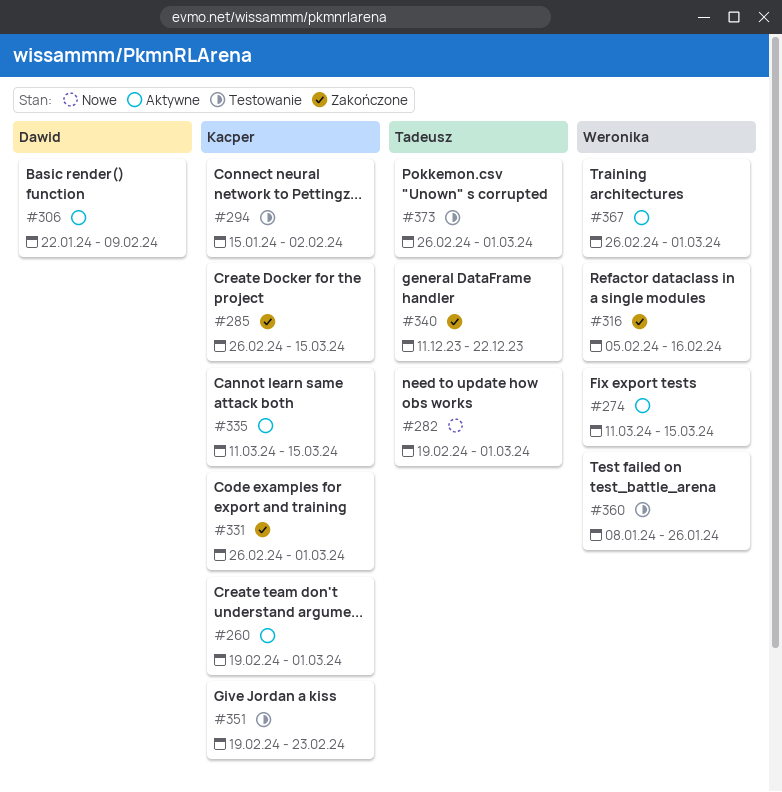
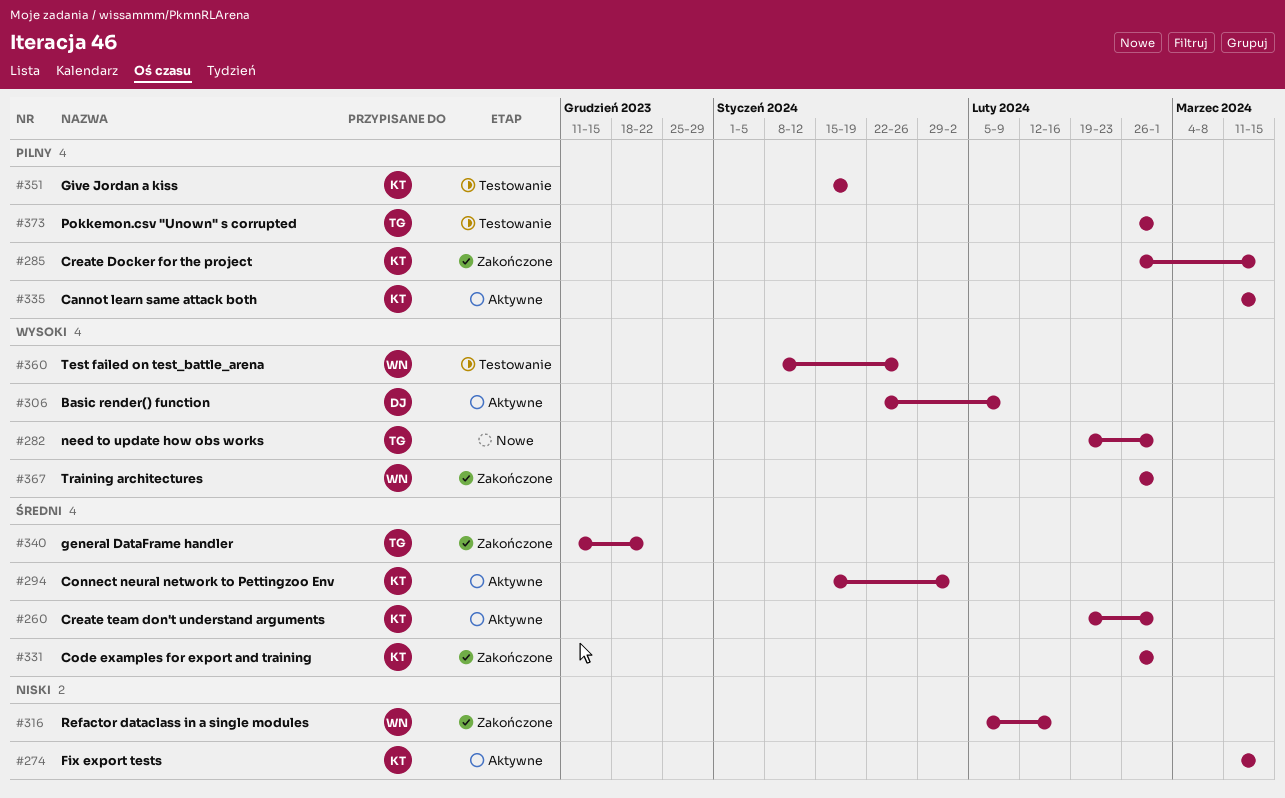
#274, owner: Weronika -> Kacper
#294, status: Testowanie -> Aktywne
#351, start: Feb 19 -> Jan 15
#351, due: Feb 23 -> Jan 19
#367, status: Aktywne -> Zakończone

